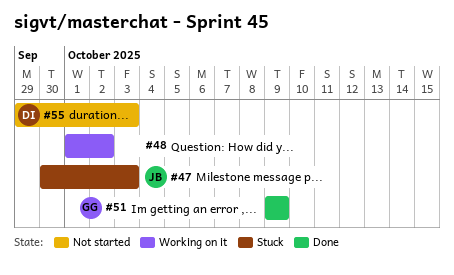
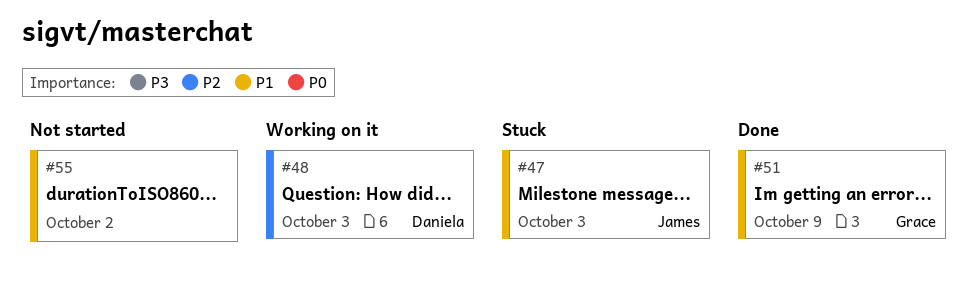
#48, owner: none -> Daniela
#48, due: Oct 2 -> Oct 3
#55, owner: Daniela -> none
#55, due: Oct 3 -> Oct 2

